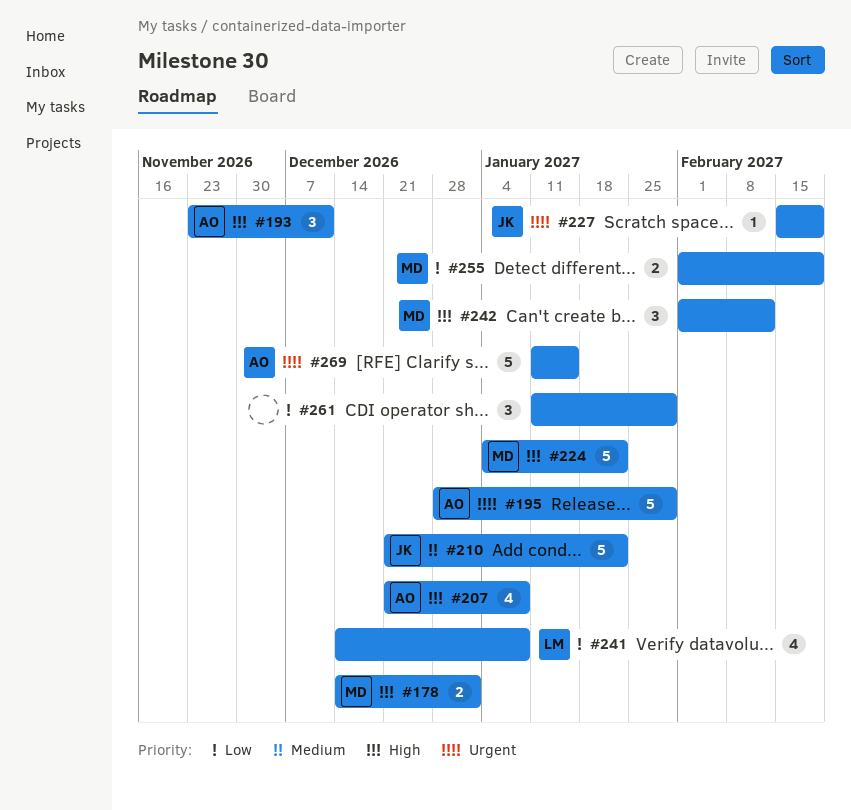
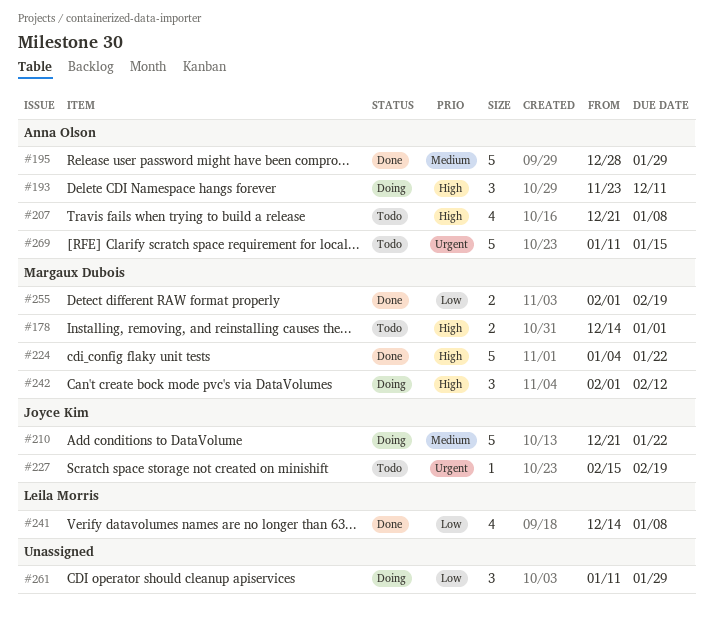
#195, priority: Urgent -> Medium

